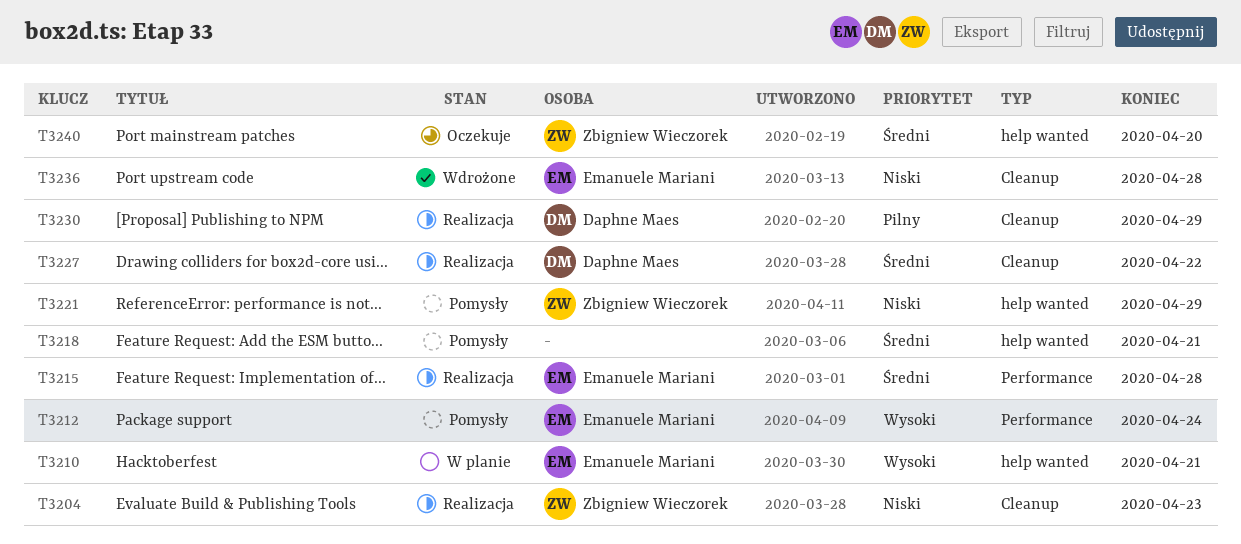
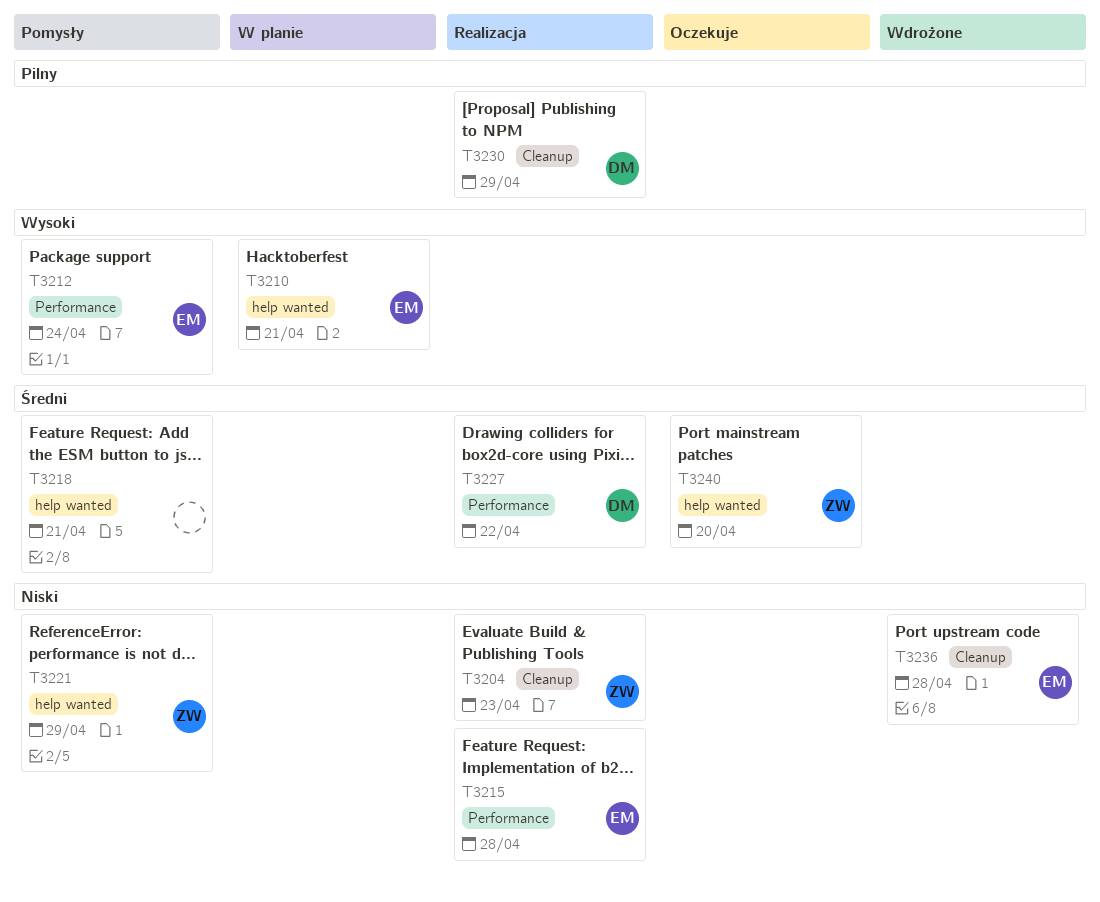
T3215, priority: Średni -> Niski
T3227, label: Cleanup -> Performance

